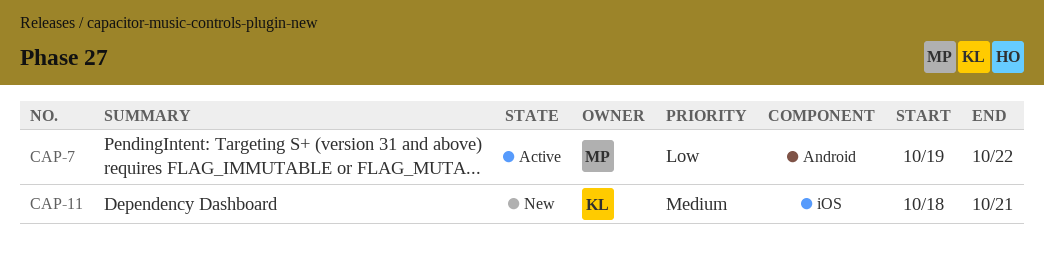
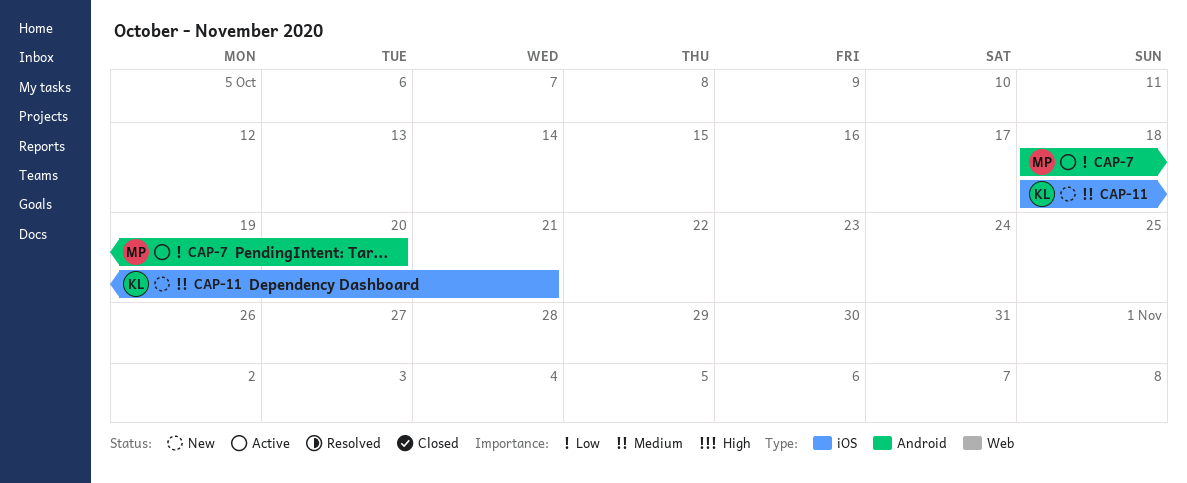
CAP-7, start: Oct 19 -> Oct 18
CAP-7, due: Oct 22 -> Oct 20

